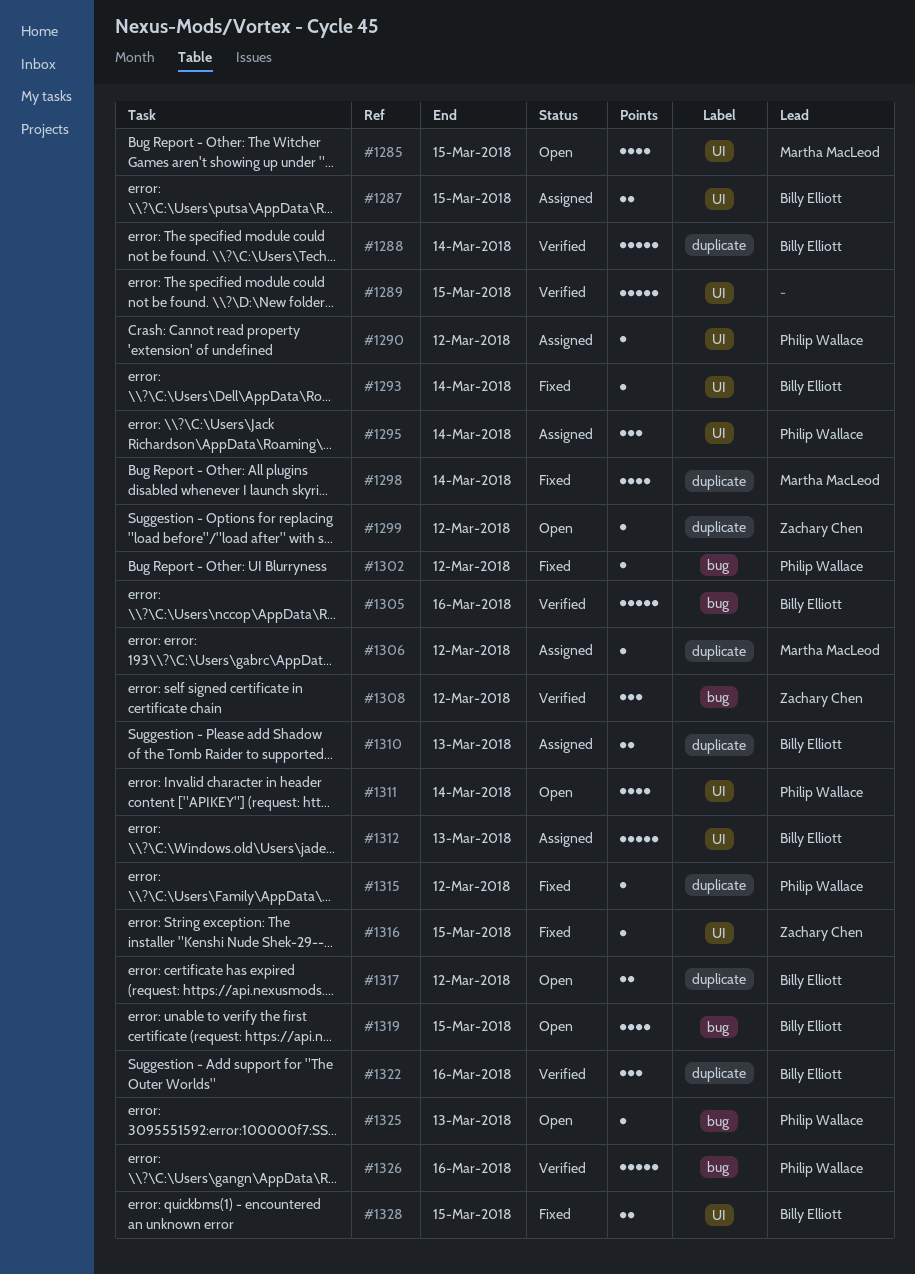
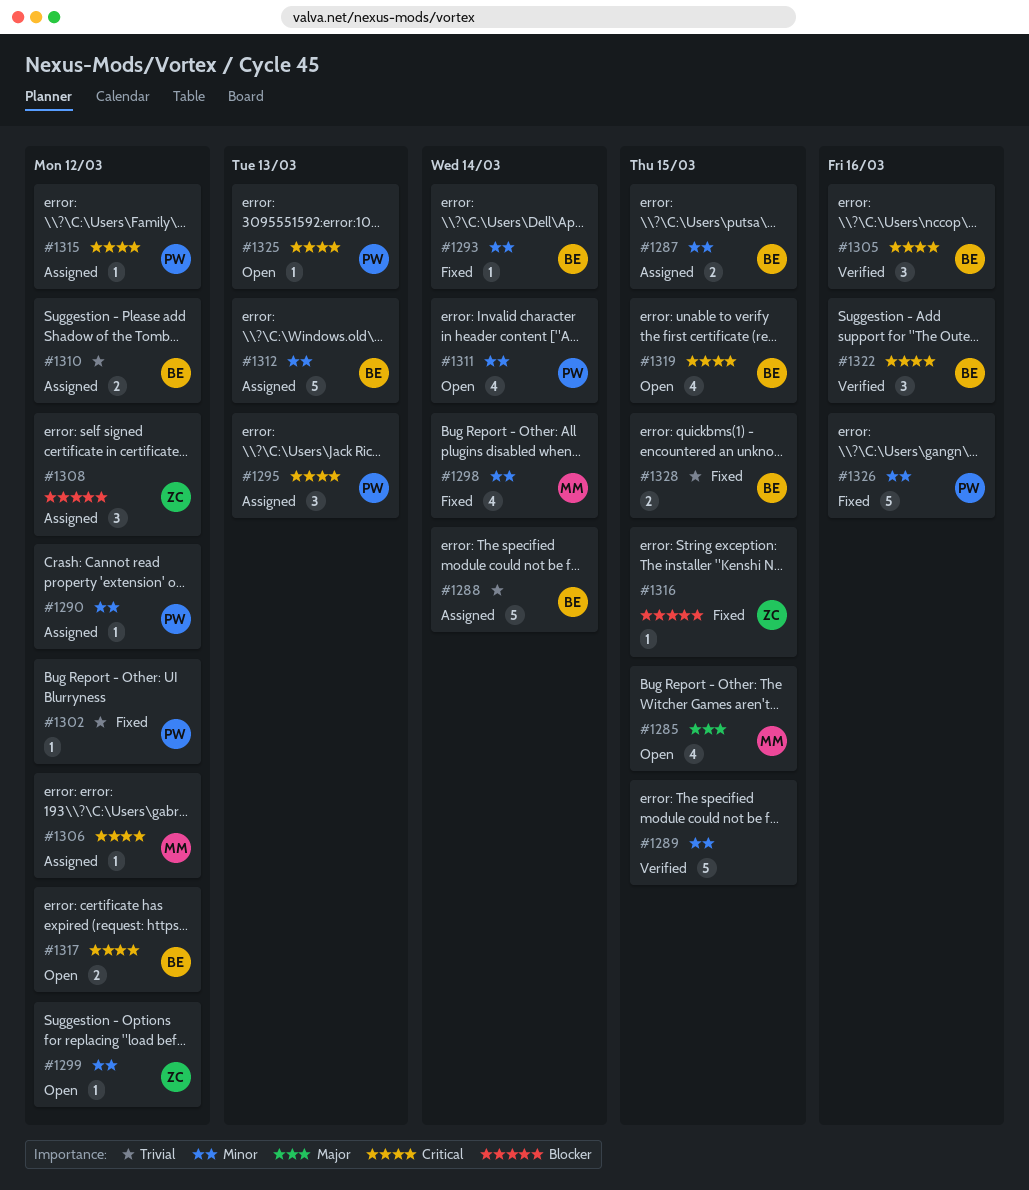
#1288, status: Verified -> Assigned
#1295, due: Mar 14 -> Mar 13
#1305, estimate: 5 -> 3
#1308, status: Verified -> Assigned
#1310, due: Mar 13 -> Mar 12
#1315, status: Fixed -> Assigned
#1326, status: Verified -> Fixed

